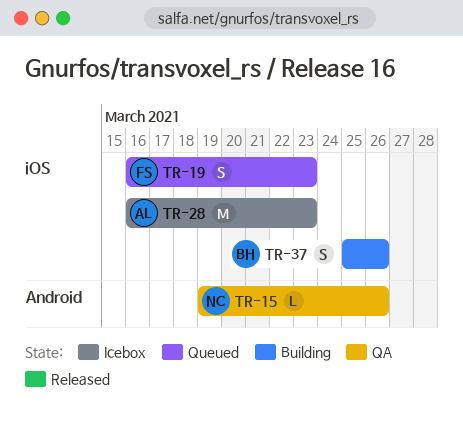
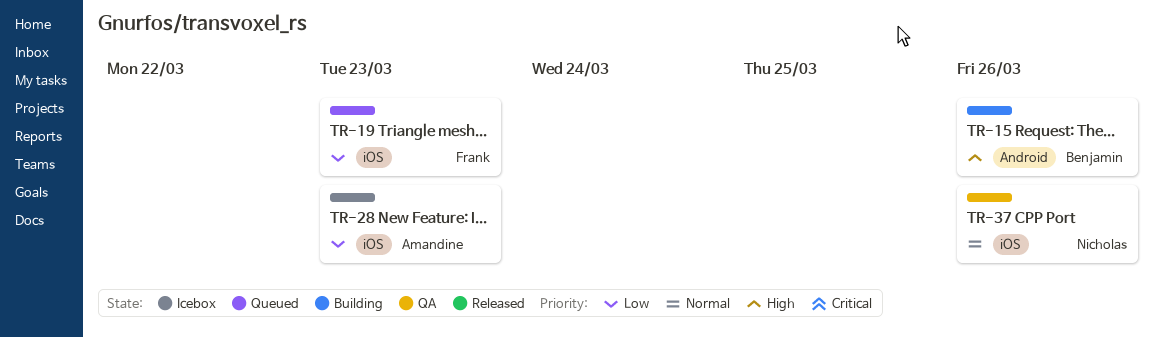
TR-15, status: QA -> Building
TR-15, owner: Nicholas -> Benjamin
TR-37, status: Building -> QA
TR-37, owner: Benjamin -> Nicholas

